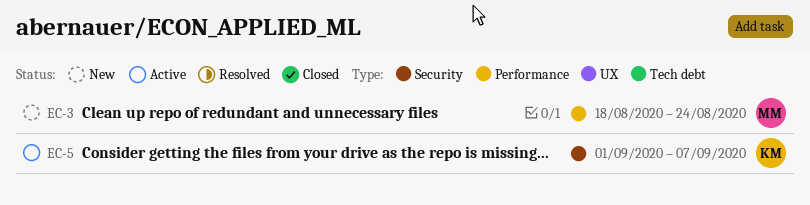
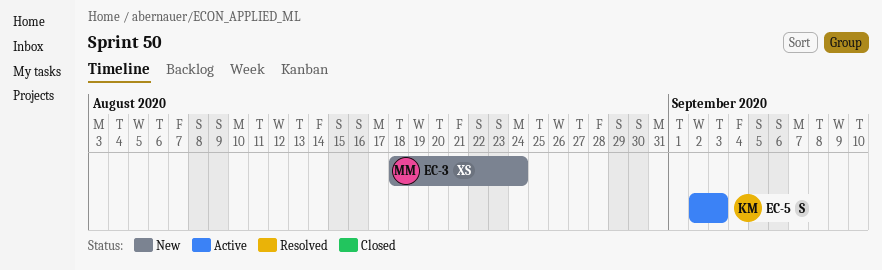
EC-5, start: Sep 1 -> Sep 2
EC-5, due: Sep 7 -> Sep 3

